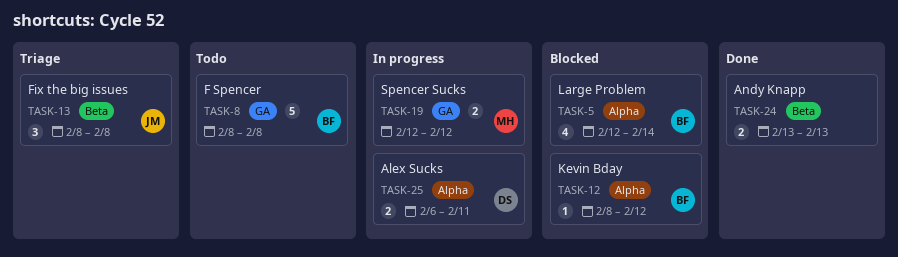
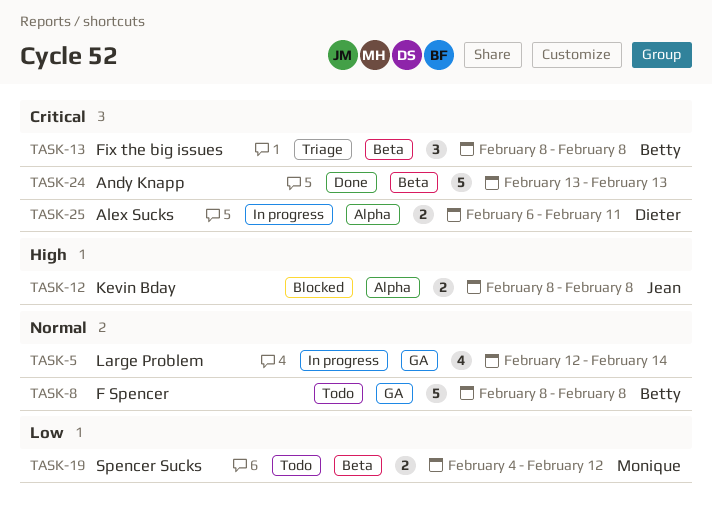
TASK-5, status: Blocked -> In progress
TASK-5, owner: Betty -> none
TASK-5, label: Alpha -> GA
TASK-12, owner: Betty -> Jean
TASK-12, estimate: 1 -> 2
TASK-12, due: Feb 12 -> Feb 8
TASK-13, owner: Jean -> Betty
TASK-19, status: In progress -> Todo
TASK-19, label: GA -> Beta
TASK-19, start: Feb 12 -> Feb 4
TASK-24, estimate: 2 -> 5

